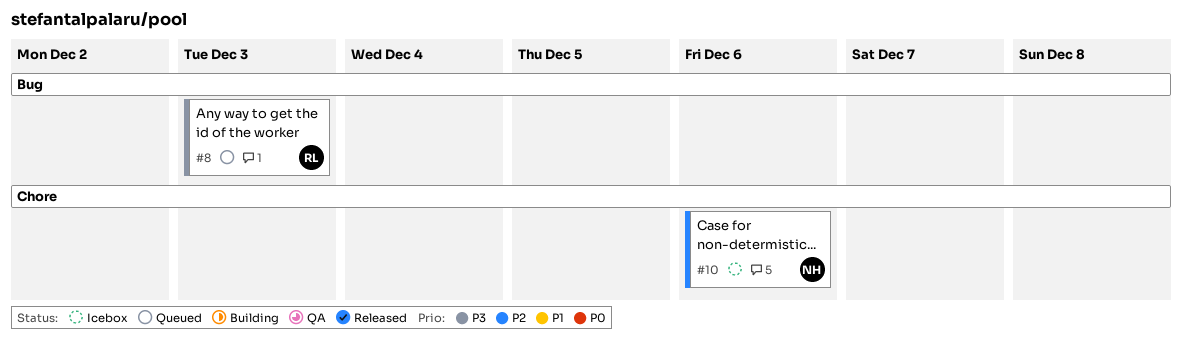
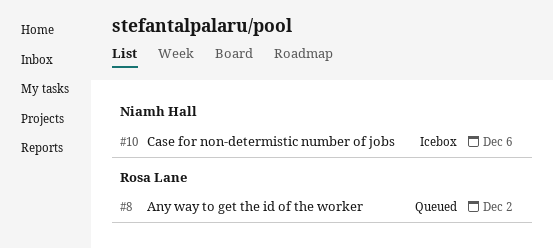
#8, due: Dec 3 -> Dec 2

